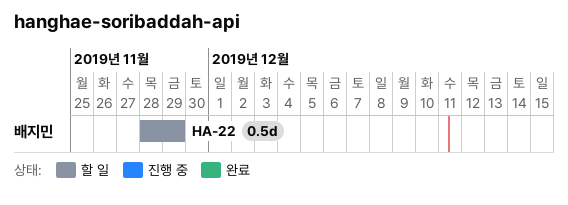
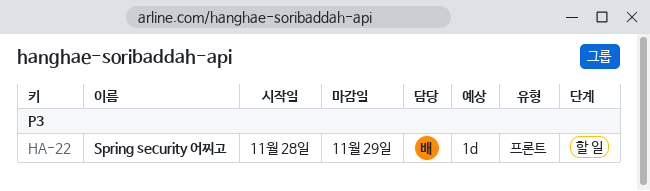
HA-22, estimate: 0.5d -> 1d

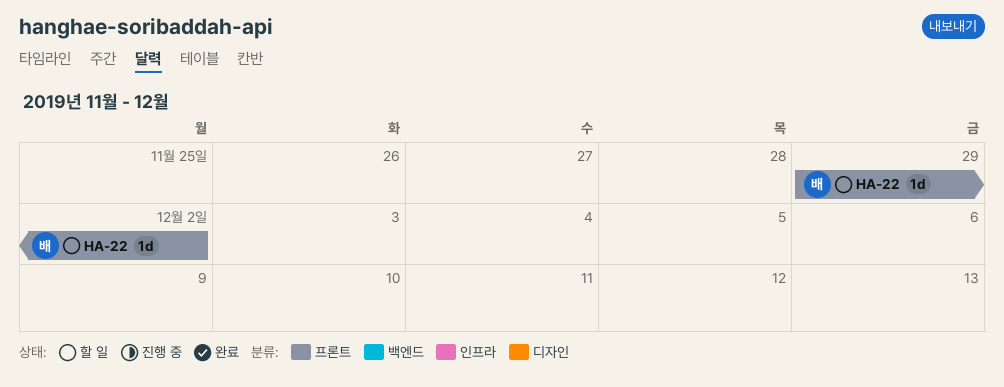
HA-22, start: Nov 28 -> Nov 29
HA-22, due: Nov 29 -> Dec 2

